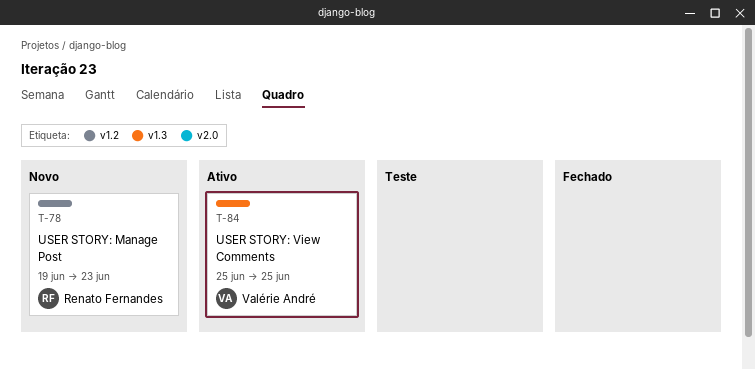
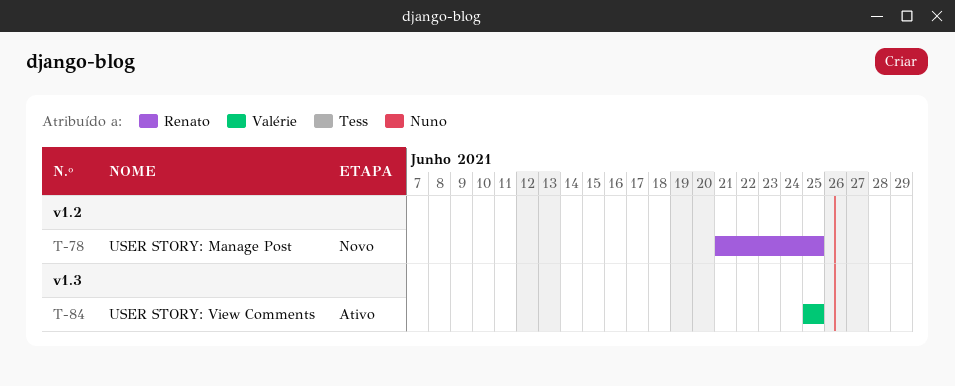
T-78, start: Jun 19 -> Jun 21
T-78, due: Jun 23 -> Jun 25

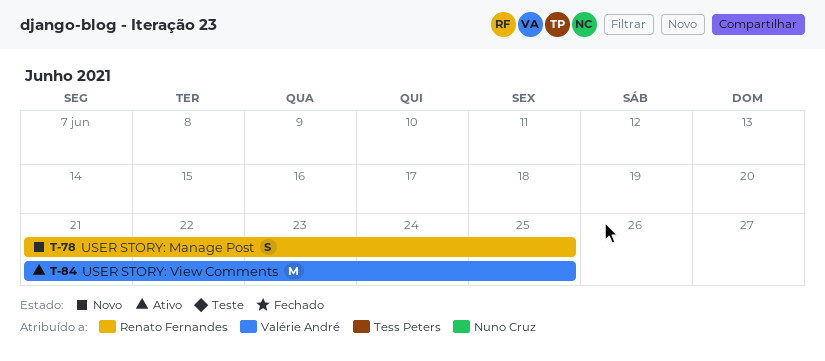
T-84, start: Jun 25 -> Jun 21

